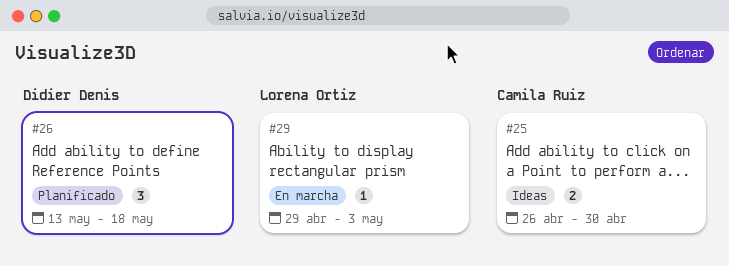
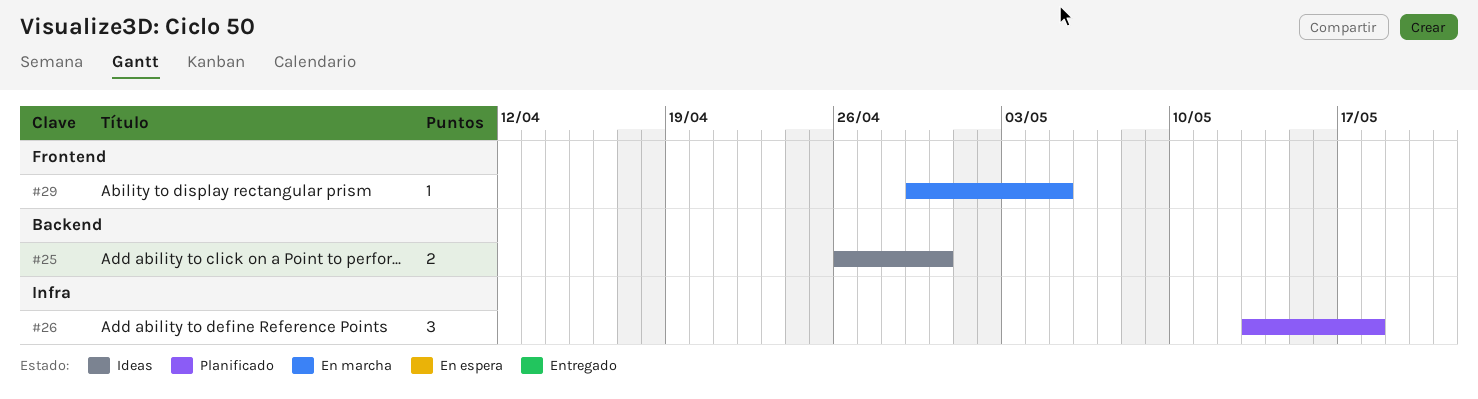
#29, due: May 3 -> May 5

